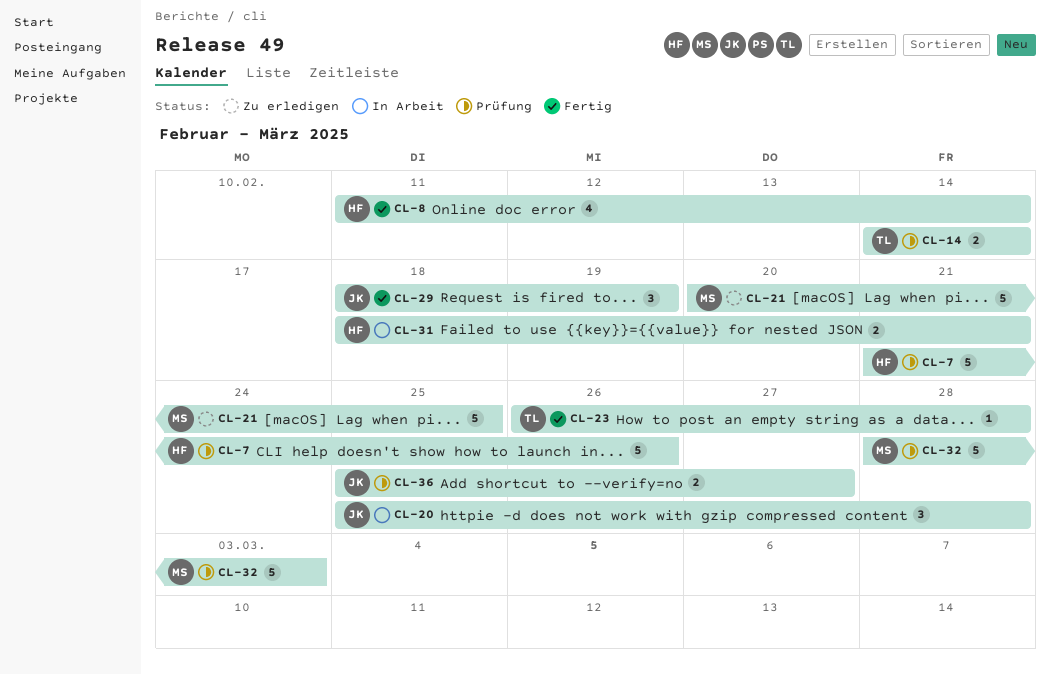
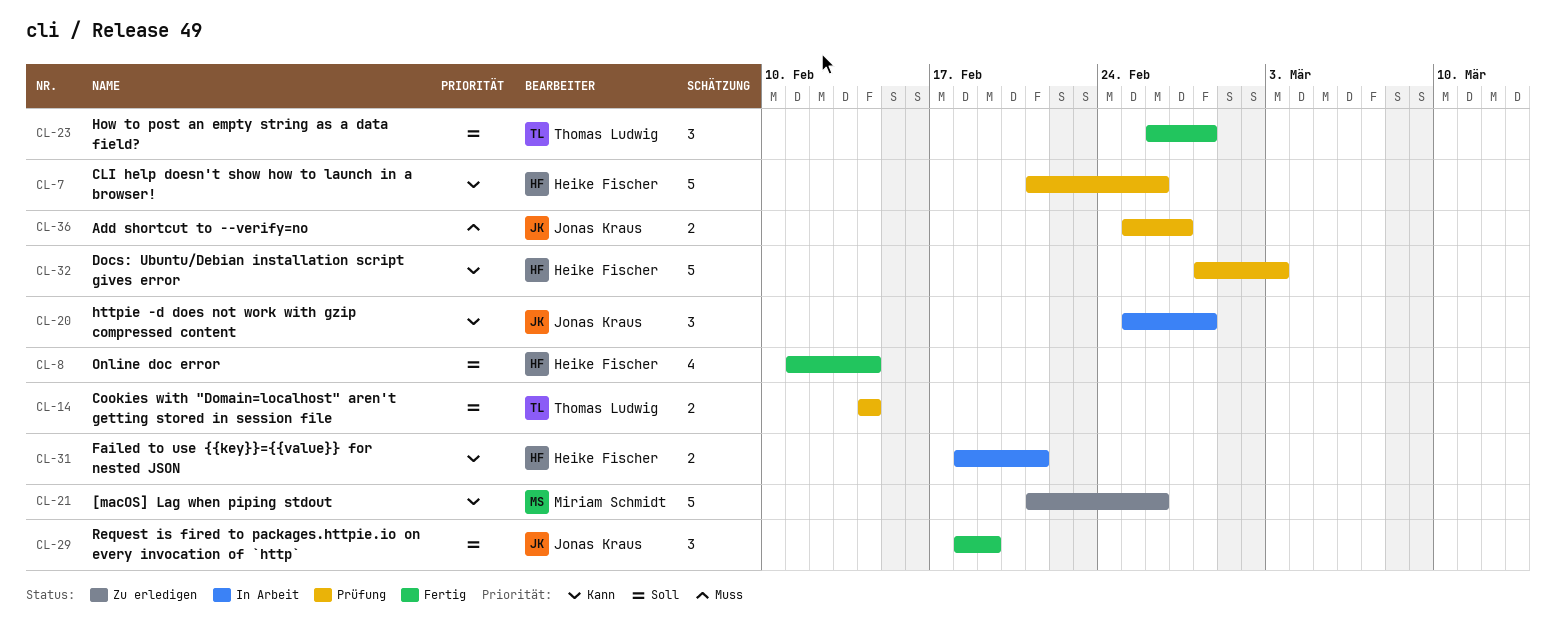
CL-21, start: Feb 20 -> Feb 21
CL-21, due: Feb 25 -> Feb 26
CL-23, estimate: 1 -> 3
CL-32, owner: Miriam Schmidt -> Heike Fischer

